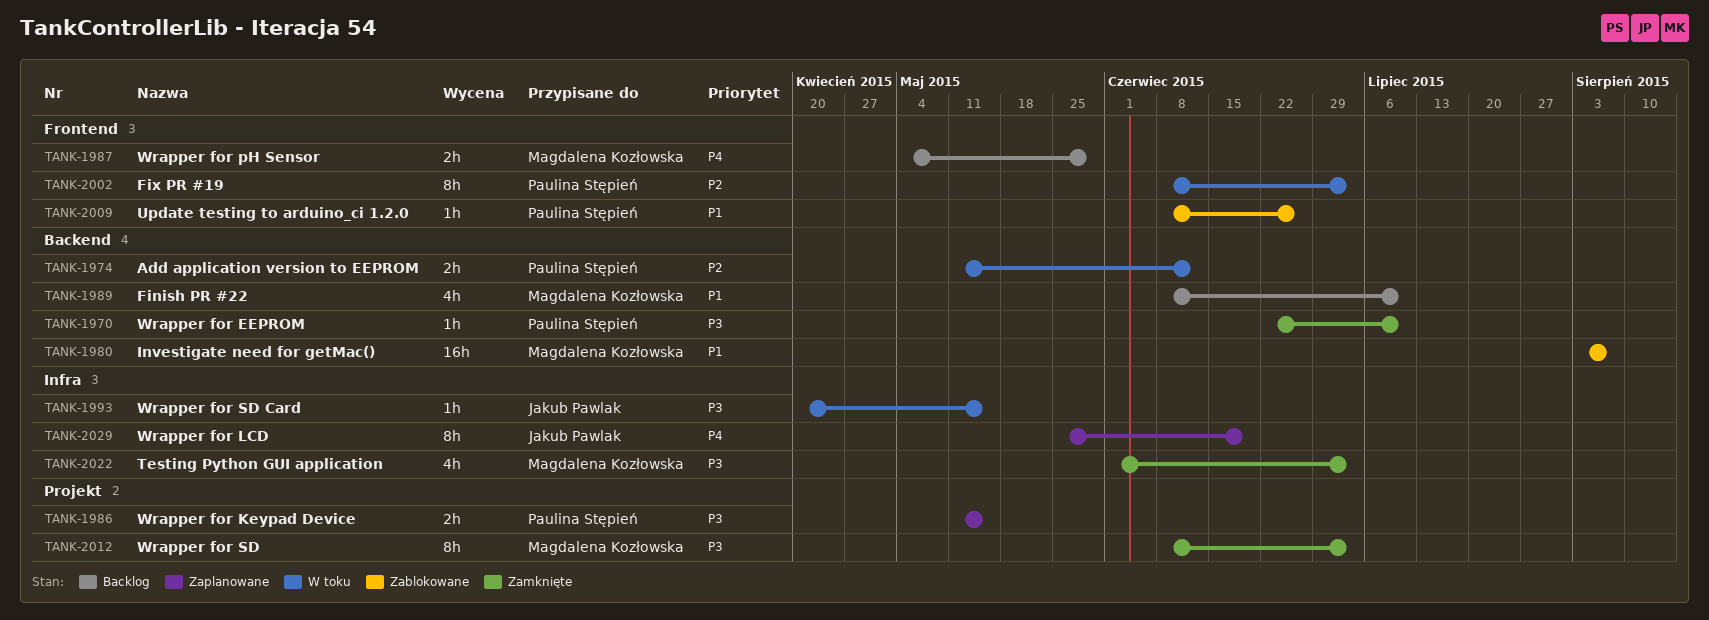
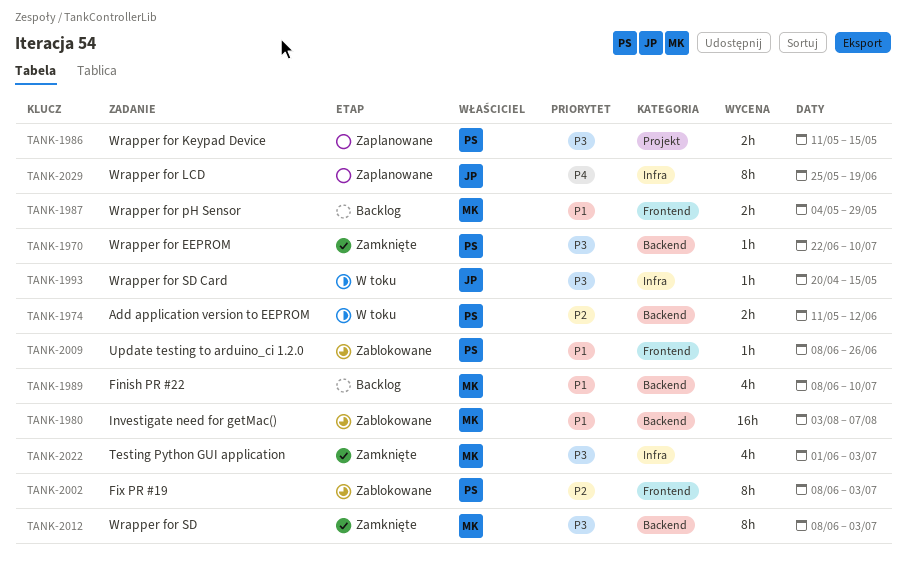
TANK-1987, priority: P4 -> P1
TANK-2002, status: W toku -> Zablokowane
TANK-2012, label: Projekt -> Backend

